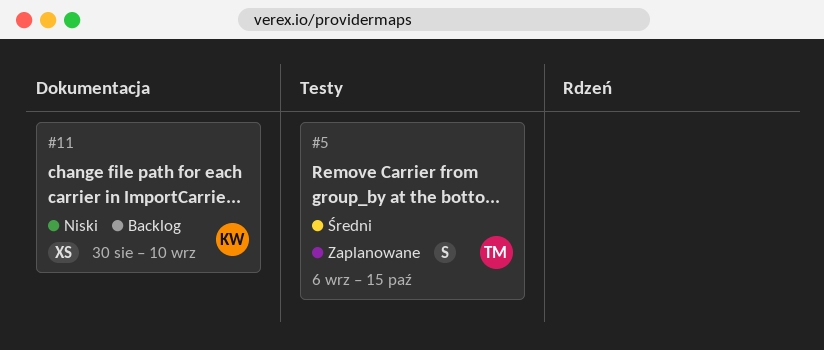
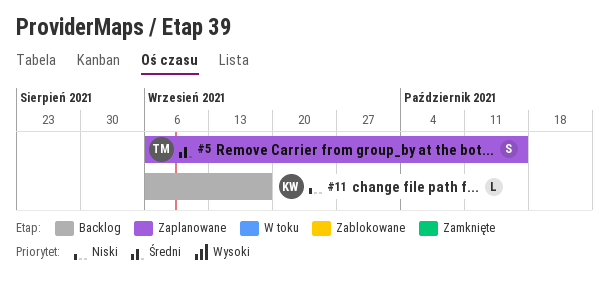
#11, estimate: XS -> L
#11, start: Aug 30 -> Sep 6
#11, due: Sep 10 -> Sep 17

